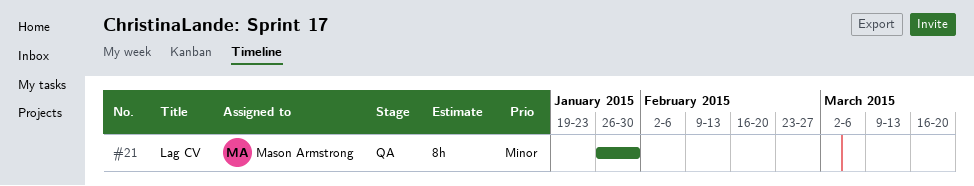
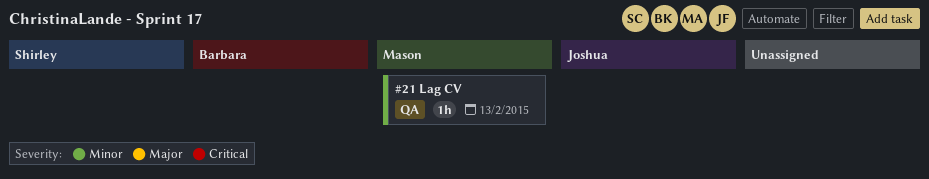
#21, estimate: 8h -> 1h
#21, due: Jan 30 -> Feb 13

